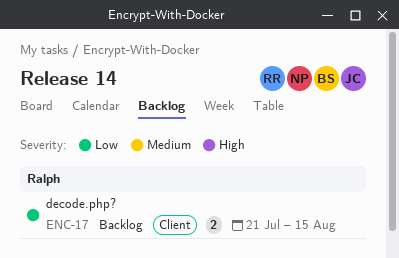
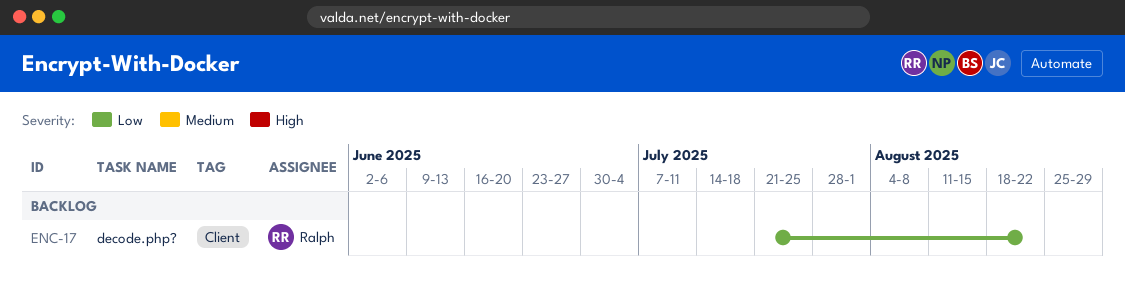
ENC-17, due: Aug 15 -> Aug 22

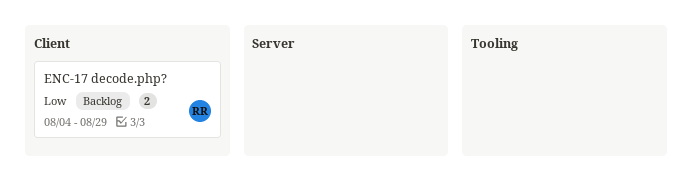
ENC-17, start: Jul 21 -> Aug 4
ENC-17, due: Aug 22 -> Aug 29

